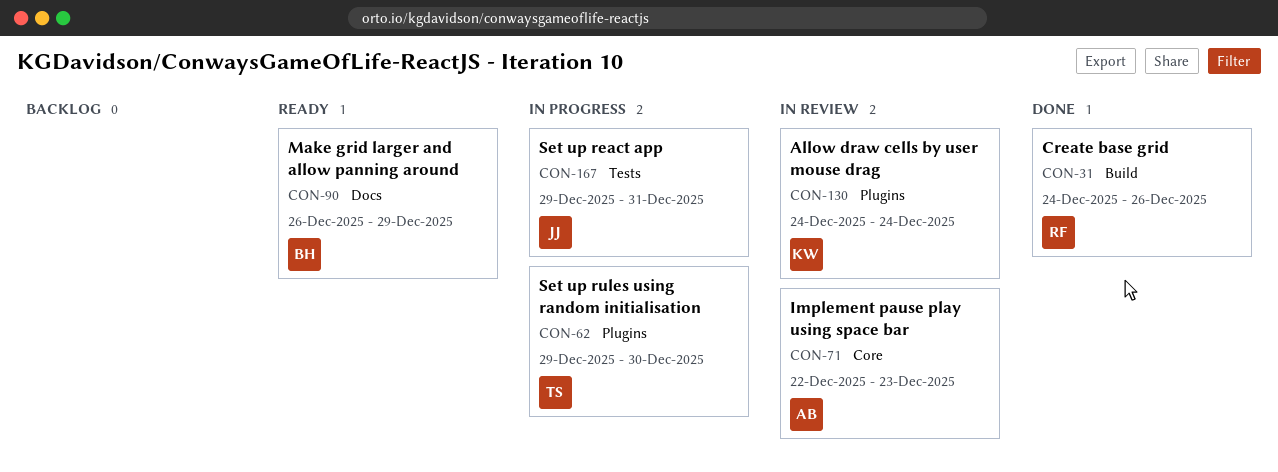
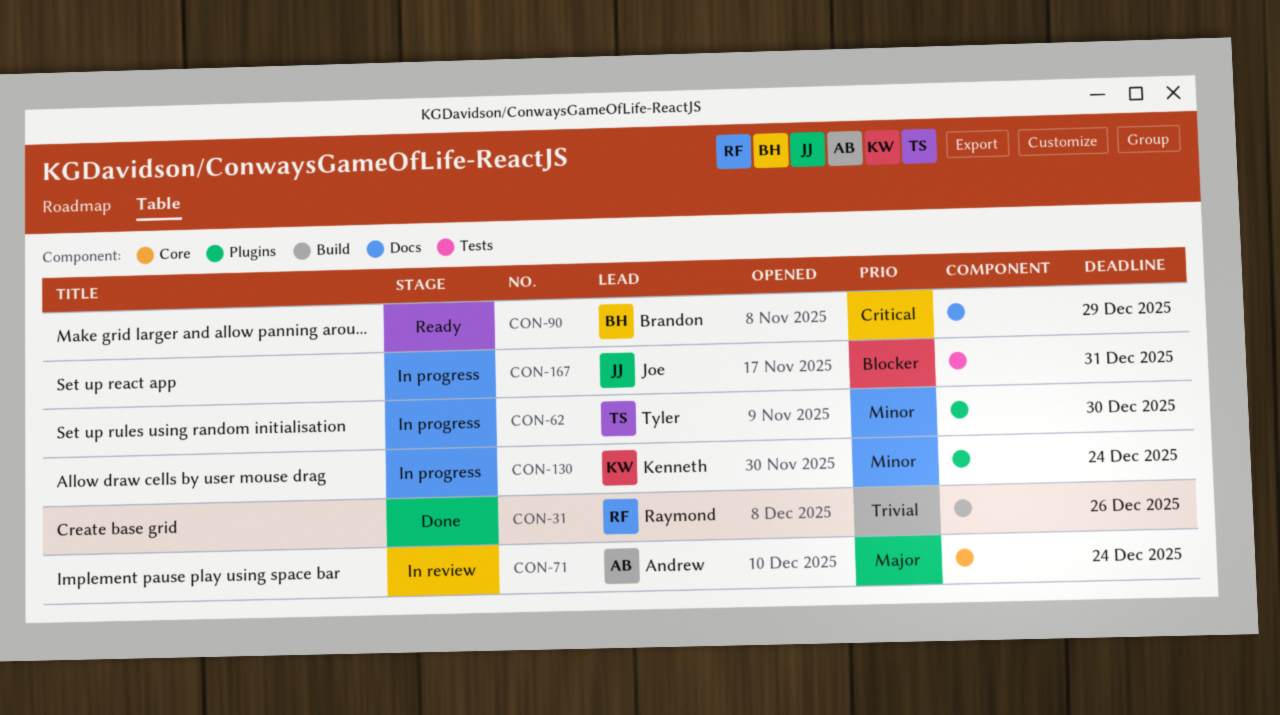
CON-71, due: Dec 23 -> Dec 24
CON-130, status: In review -> In progress

